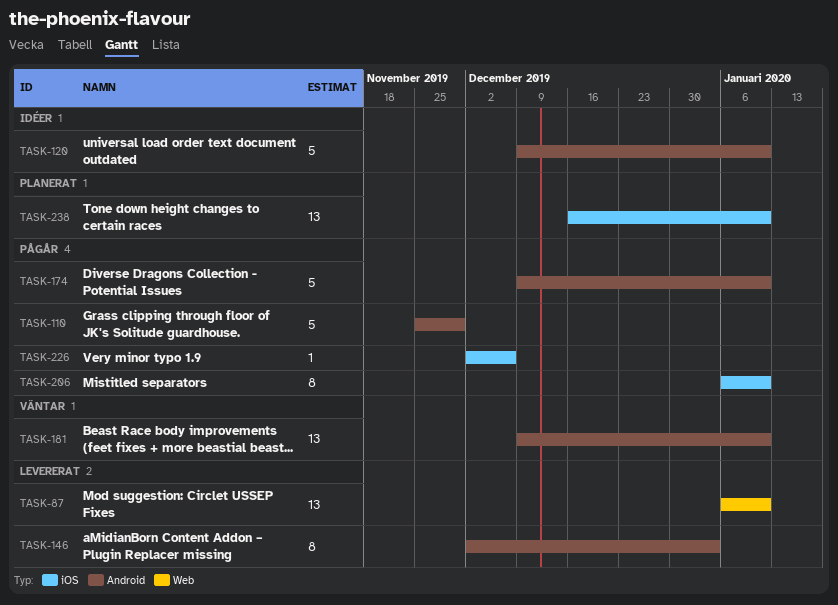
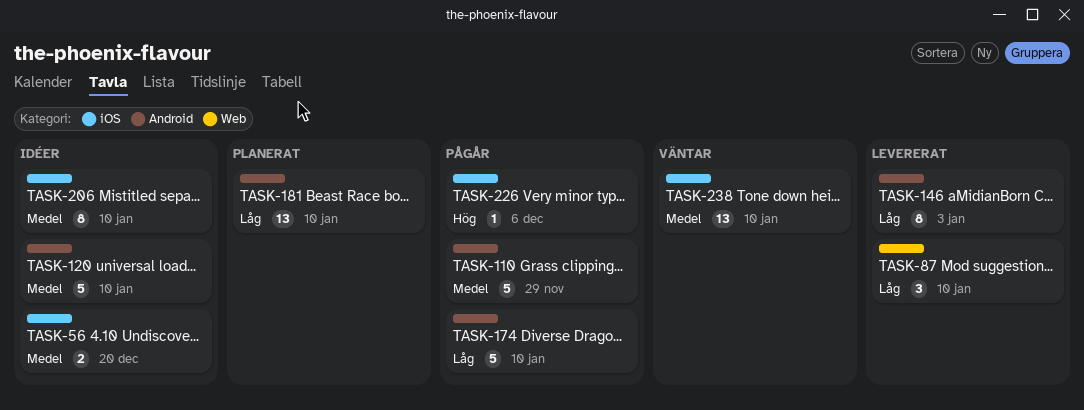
TASK-56: none -> present
TASK-87, estimate: 13 -> 3
TASK-181, status: Väntar -> Planerat
TASK-206, status: Pågår -> Idéer
TASK-238, status: Planerat -> Väntar

